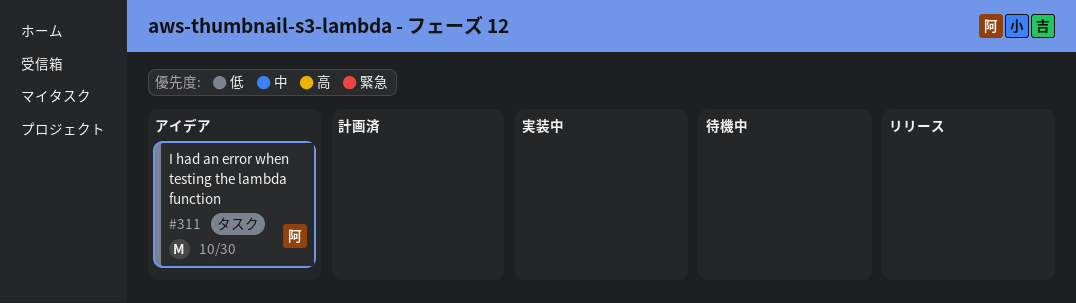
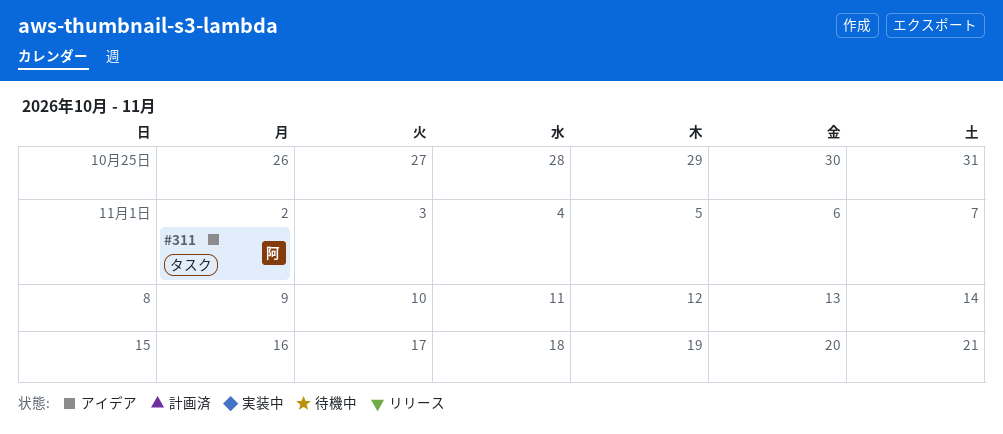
#311, due: Oct 30 -> Nov 2

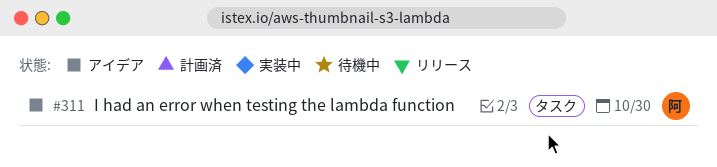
#311, due: Nov 2 -> Oct 30

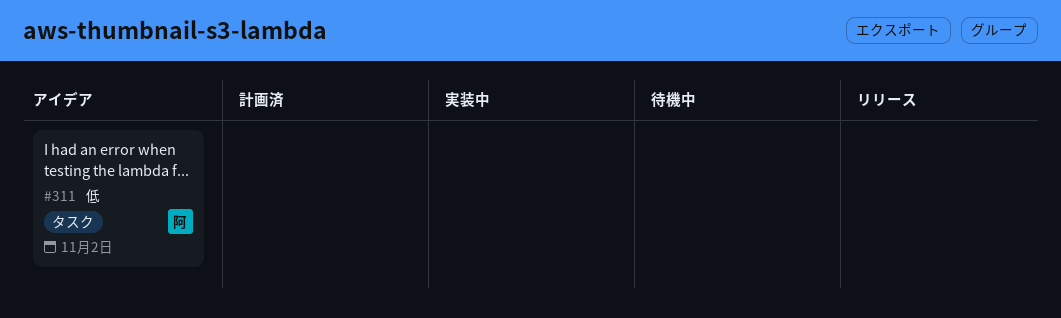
#311, due: Oct 30 -> Nov 2

